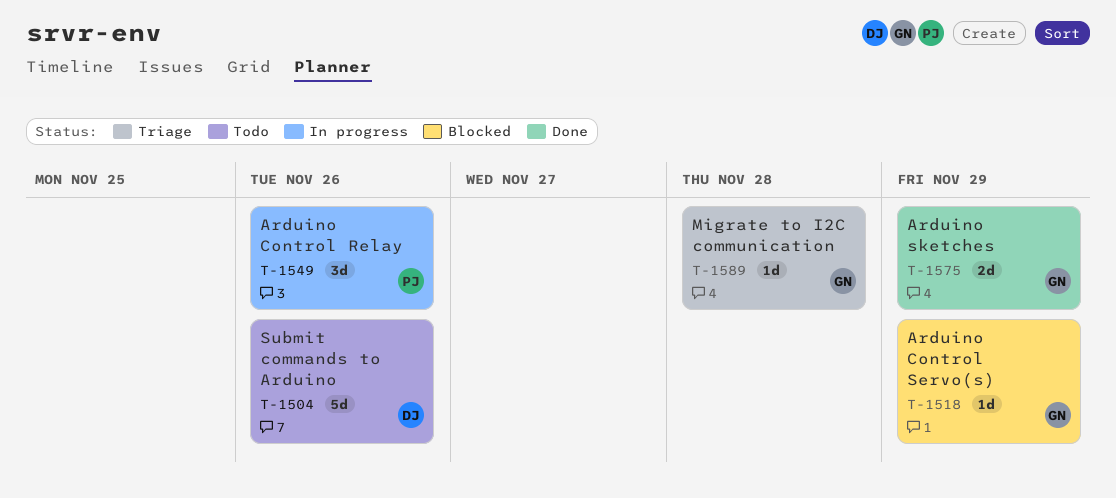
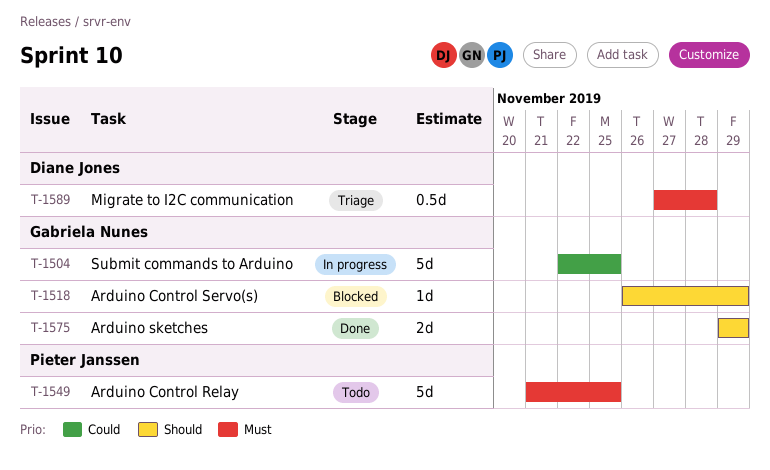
T-1504, status: Todo -> In progress
T-1504, owner: Diane Jones -> Gabriela Nunes
T-1504, due: Nov 26 -> Nov 25
T-1549, status: In progress -> Todo
T-1549, estimate: 3d -> 5d
T-1549, due: Nov 26 -> Nov 25
T-1589, owner: Gabriela Nunes -> Diane Jones
T-1589, estimate: 1d -> 0.5d

